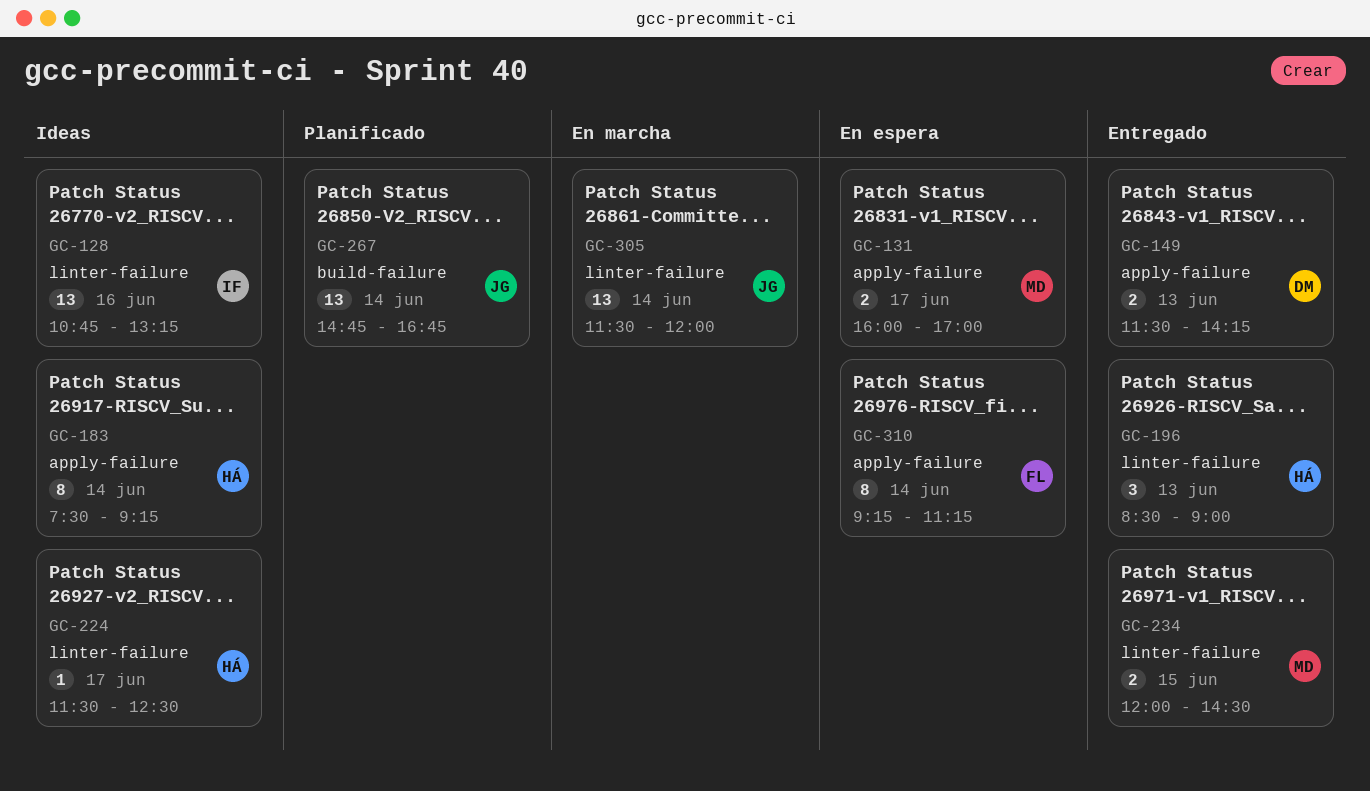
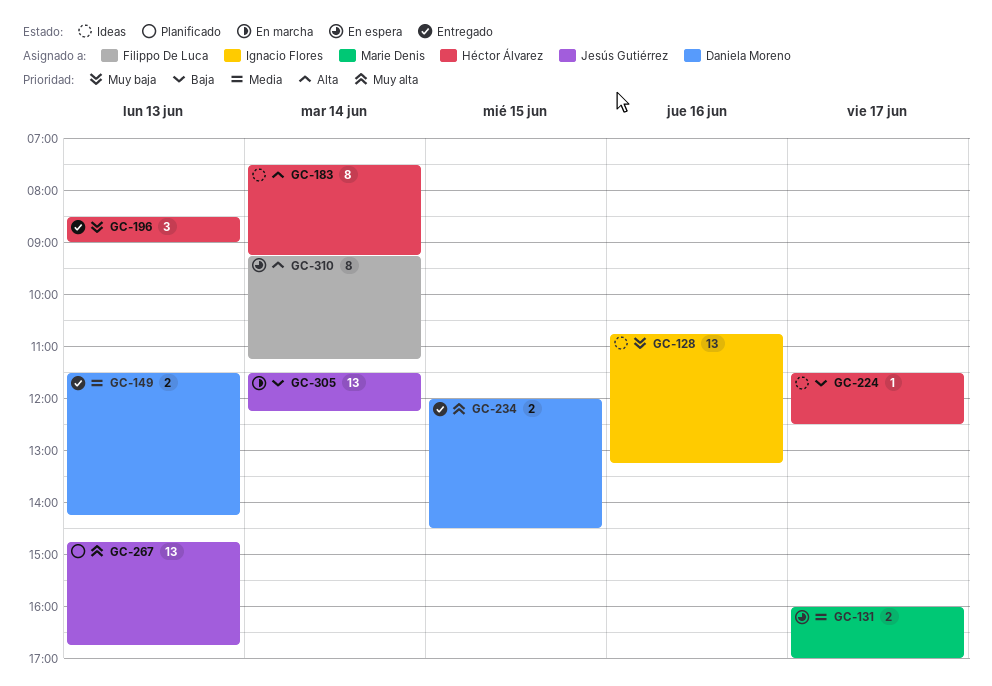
GC-234, owner: Marie Denis -> Daniela Moreno
GC-267, day: Jun 14 -> Jun 13
GC-305, ends: 12:00 -> 12:15

